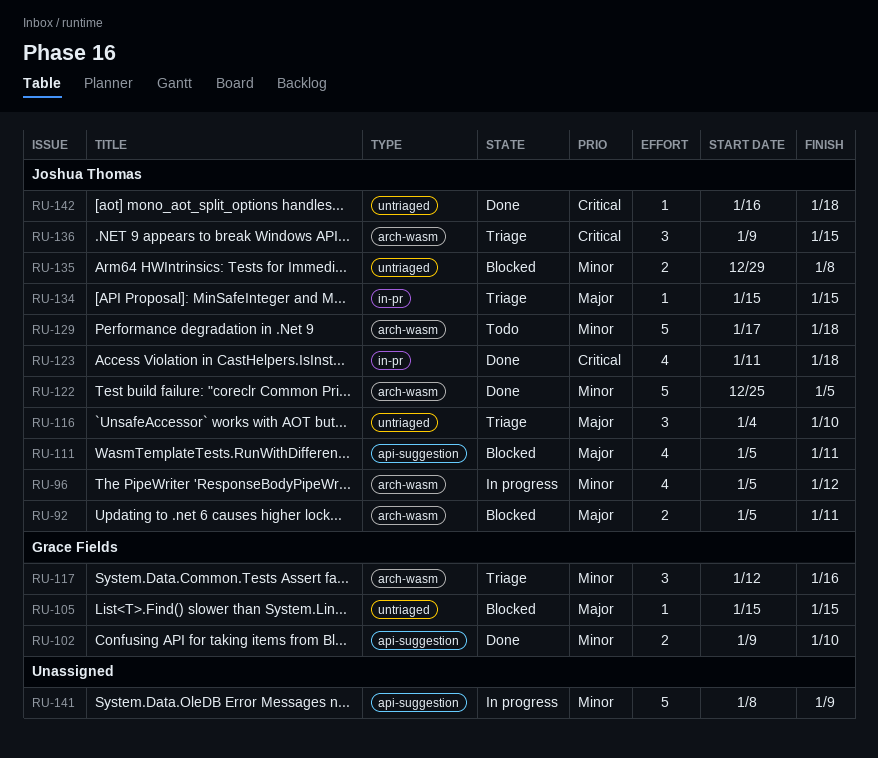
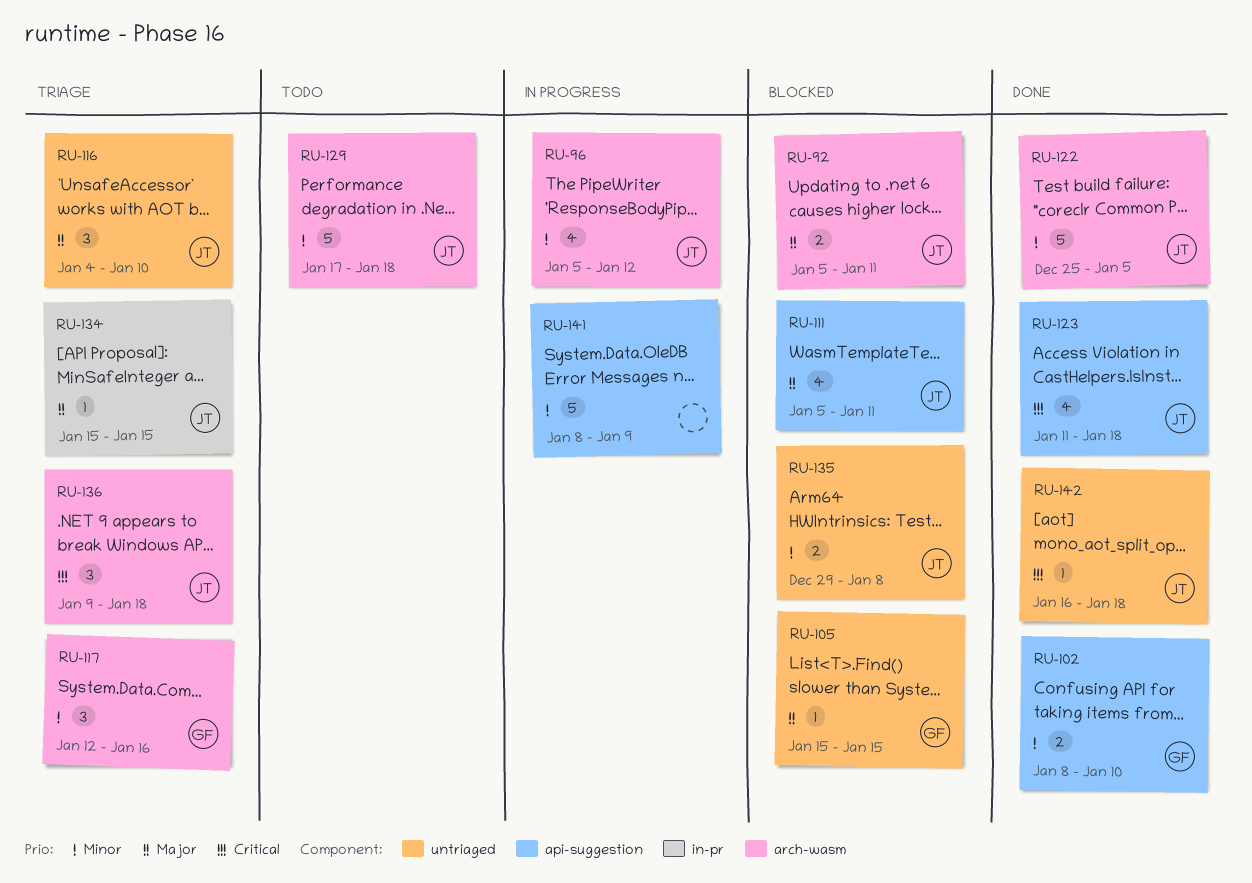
RU-102, start: Jan 9 -> Jan 8
RU-123, label: in-pr -> api-suggestion
RU-136, due: Jan 15 -> Jan 18

